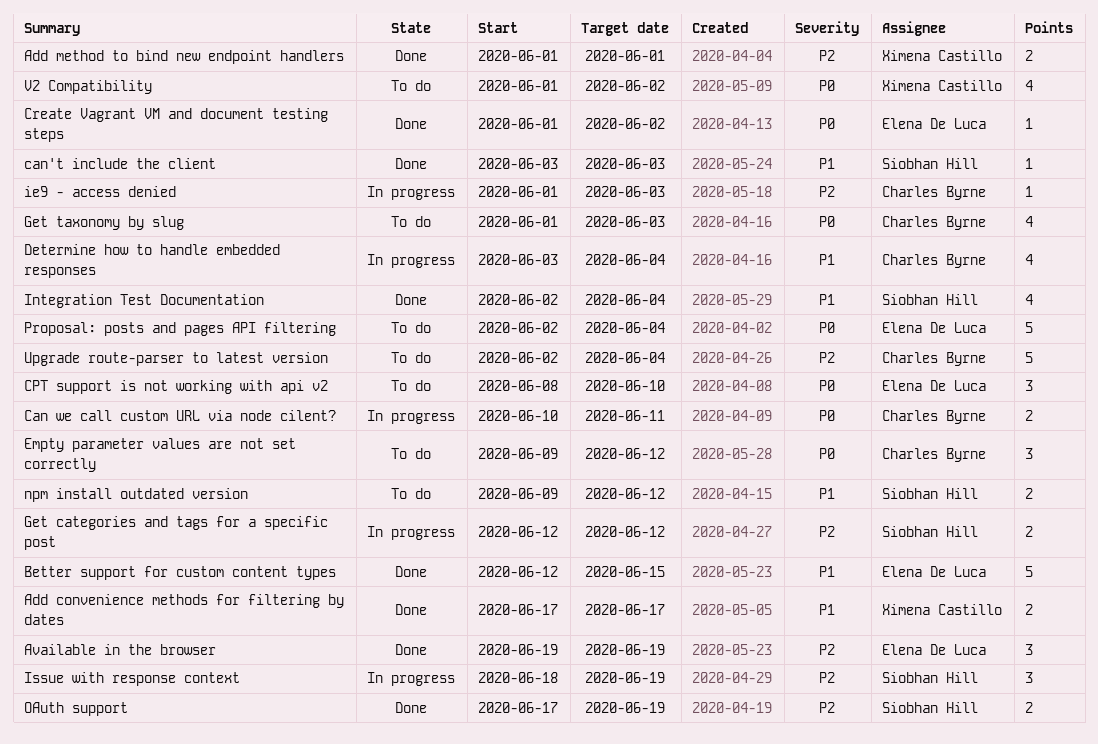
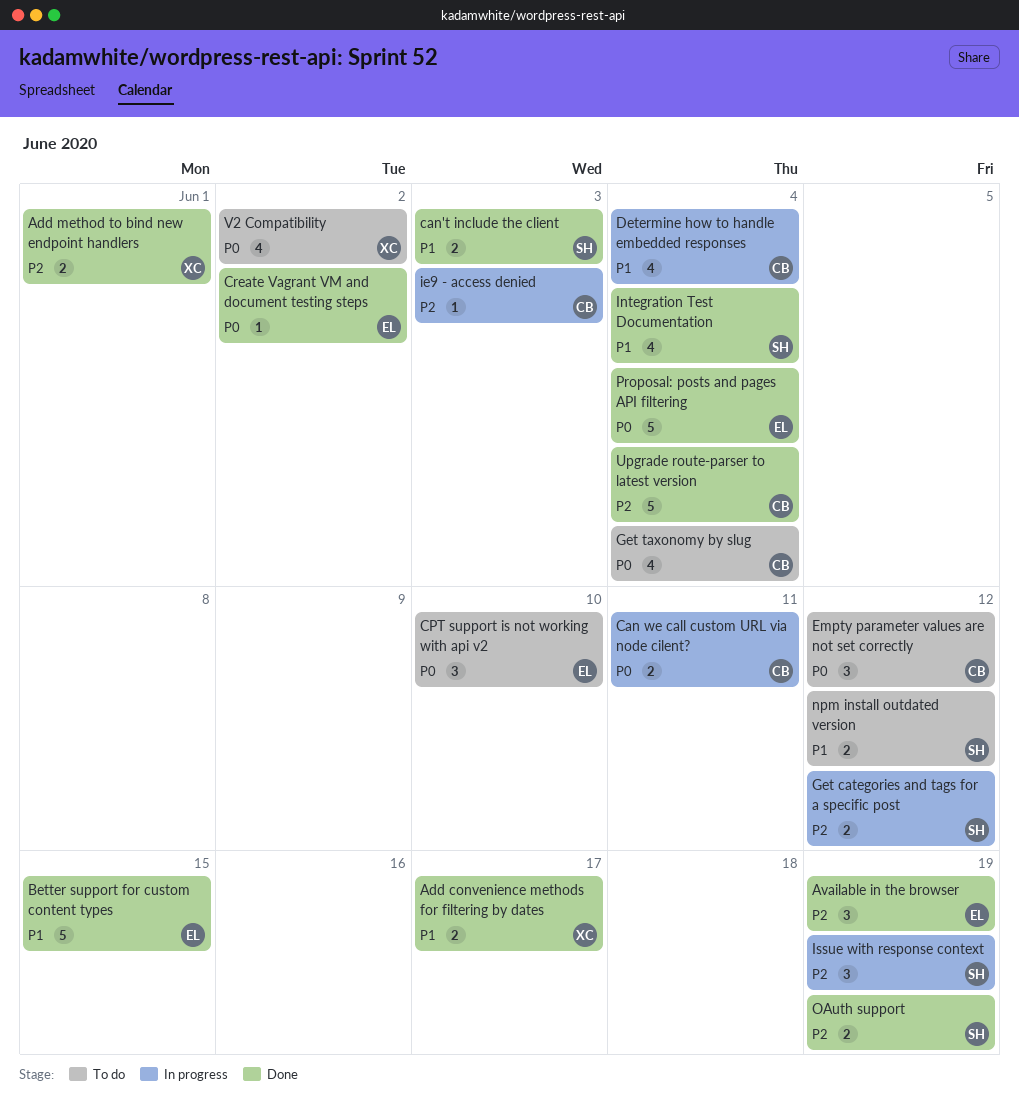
can't include the client, estimate: 1 -> 2
Get taxonomy by slug, due: Jun 3 -> Jun 4
Proposal: posts and pages API filtering, status: To do -> Done
Upgrade route-parser to latest version, status: To do -> Done

